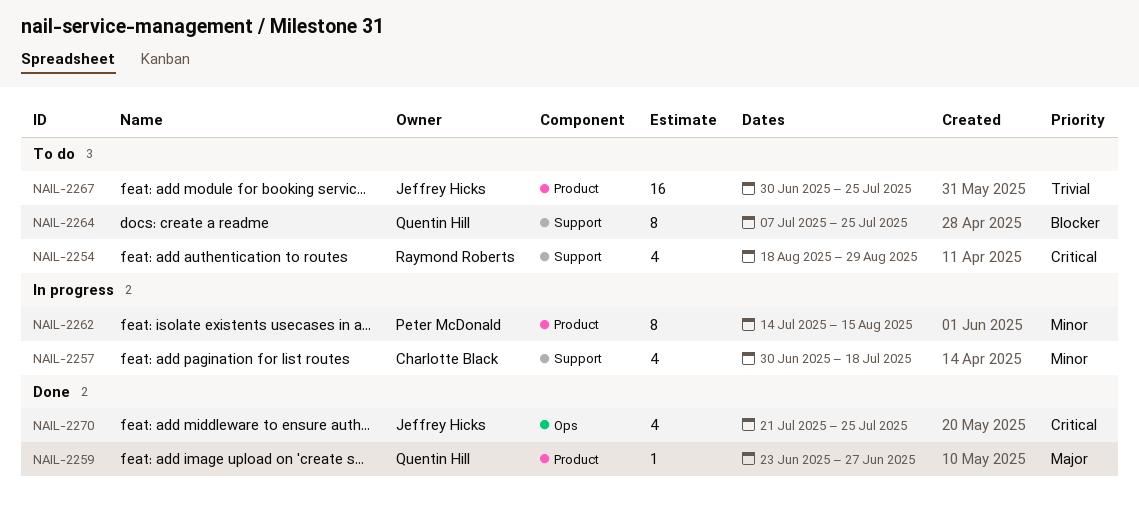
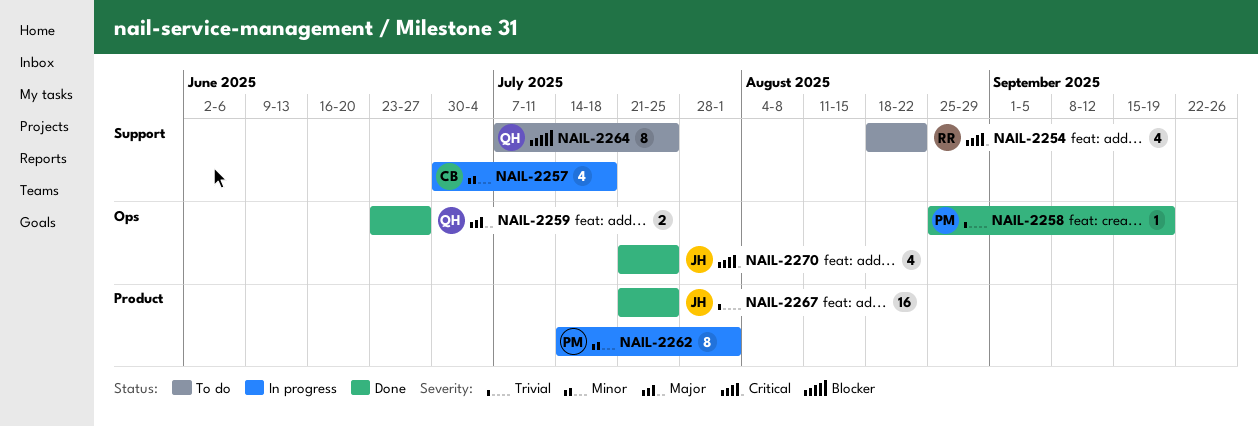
NAIL-2254, due: Aug 29 -> Aug 22
NAIL-2258: none -> present
NAIL-2259, label: Product -> Ops
NAIL-2259, estimate: 1 -> 2
NAIL-2262, due: Aug 15 -> Aug 1
NAIL-2267, status: To do -> Done
NAIL-2267, start: Jun 30 -> Jul 21

